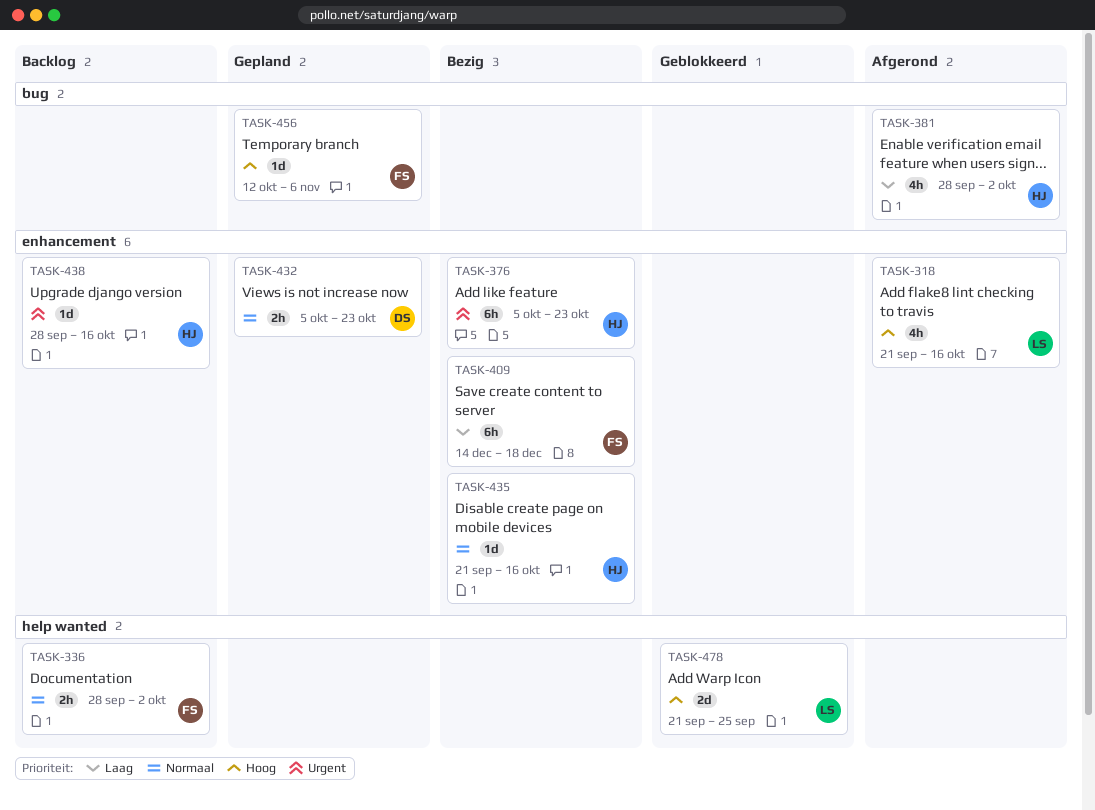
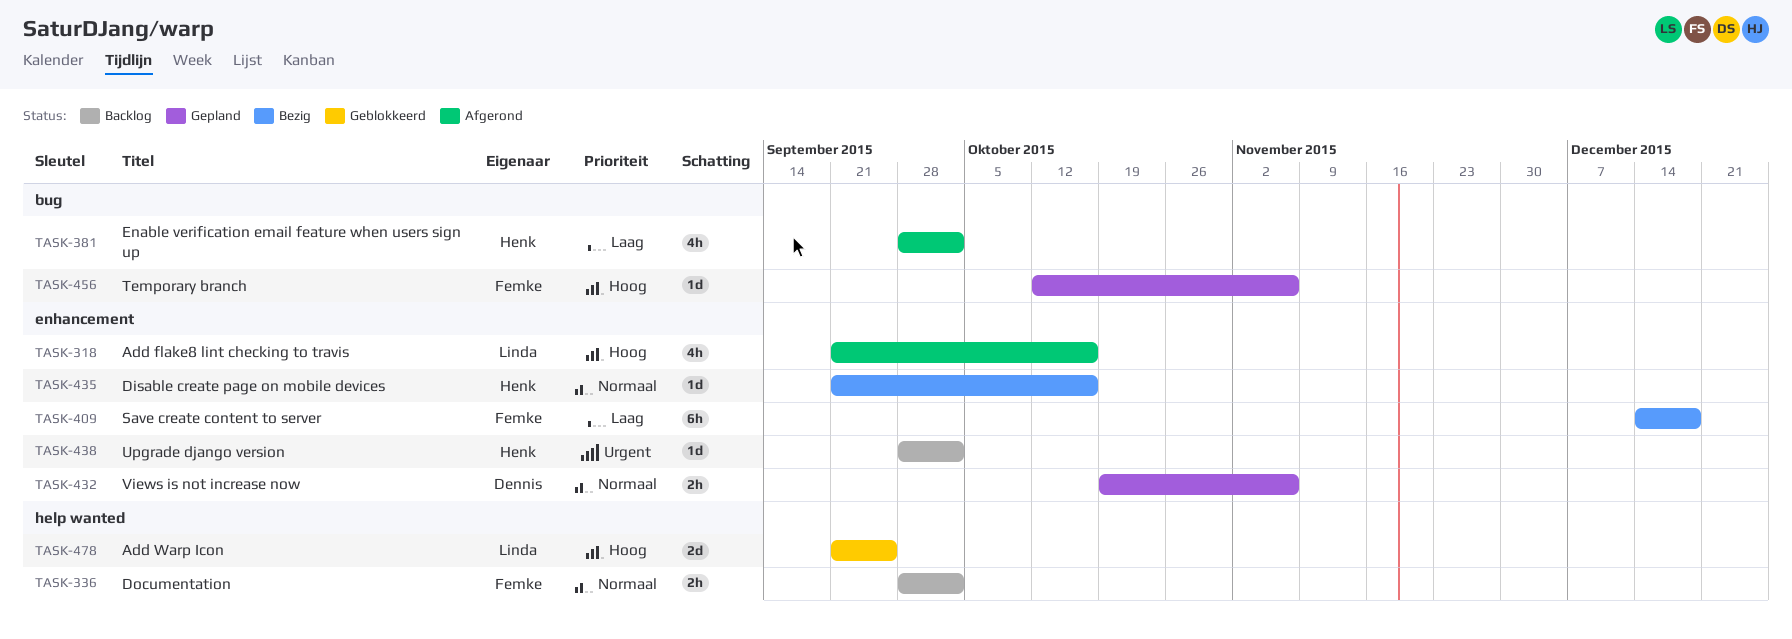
TASK-376: present -> none
TASK-432, start: Oct 5 -> Oct 19
TASK-432, due: Oct 23 -> Nov 6
TASK-438, due: Oct 16 -> Oct 2

